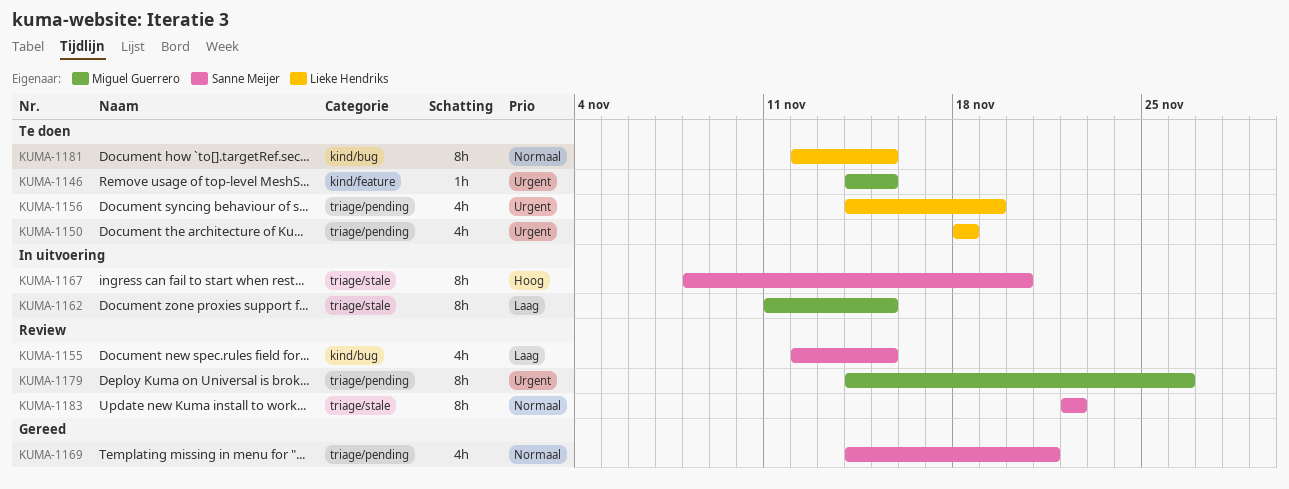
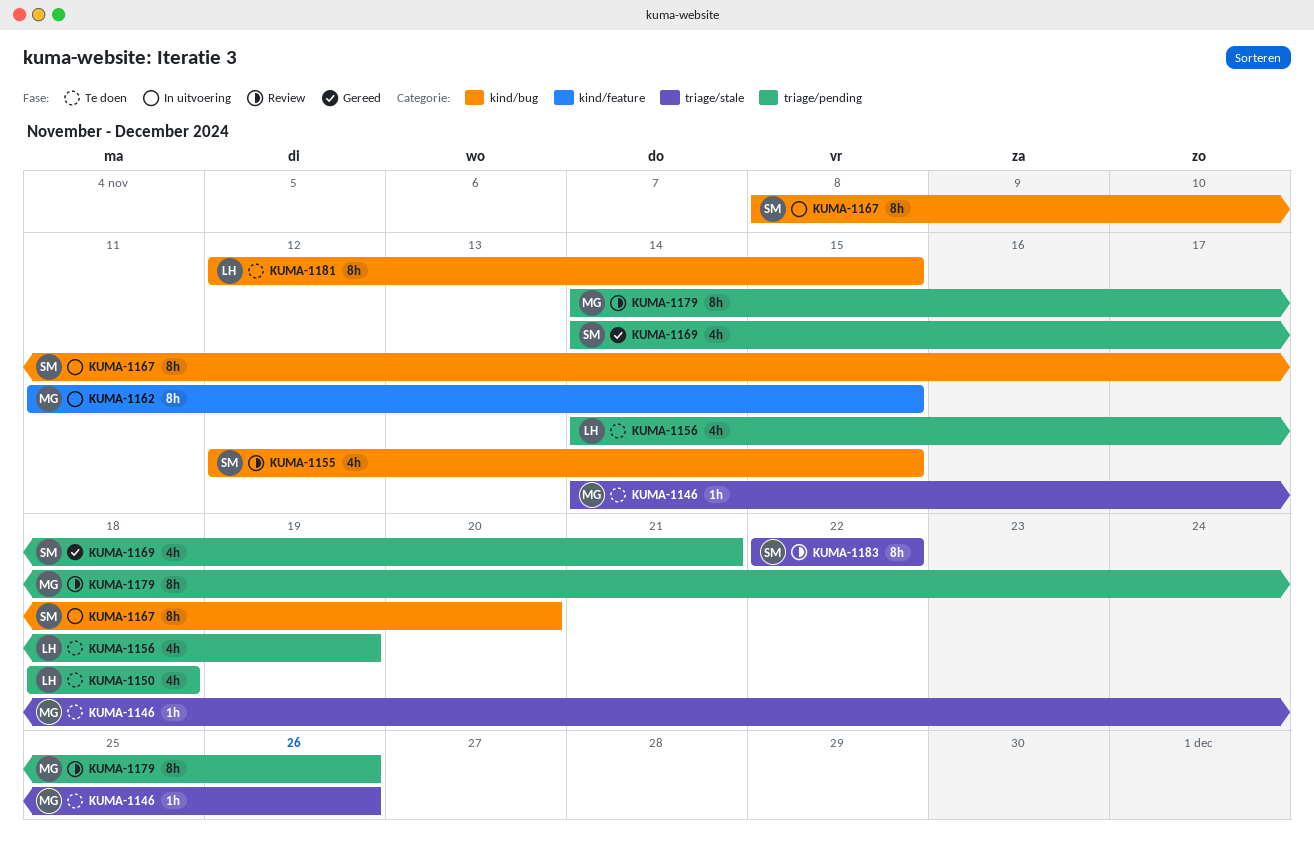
KUMA-1146, label: kind/feature -> triage/stale
KUMA-1146, due: Nov 15 -> Nov 26
KUMA-1162, label: triage/stale -> kind/feature
KUMA-1167, label: triage/stale -> kind/bug

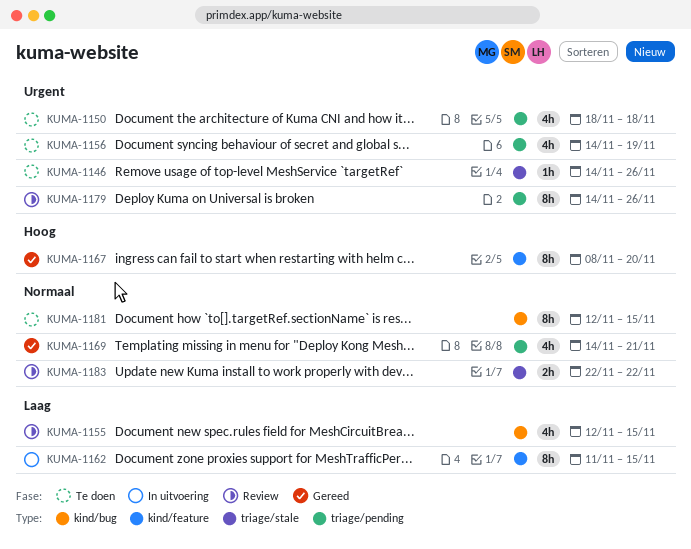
KUMA-1167, status: In uitvoering -> Gereed
KUMA-1167, label: kind/bug -> kind/feature
KUMA-1183, estimate: 8h -> 2h

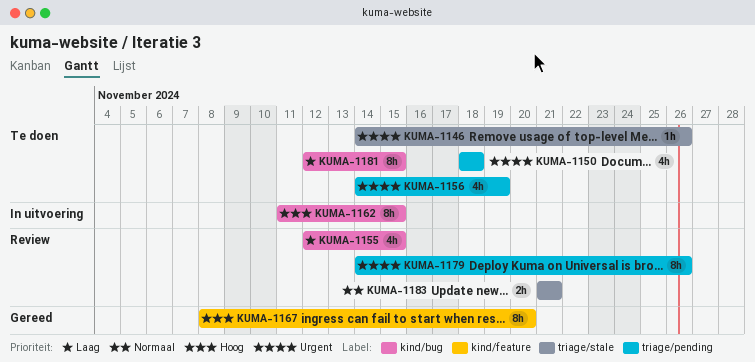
KUMA-1162, priority: Laag -> Hoog
KUMA-1162, label: kind/feature -> kind/bug
KUMA-1169: present -> none
KUMA-1181, priority: Normaal -> Laag
KUMA-1183, start: Nov 22 -> Nov 21
KUMA-1183, due: Nov 22 -> Nov 21

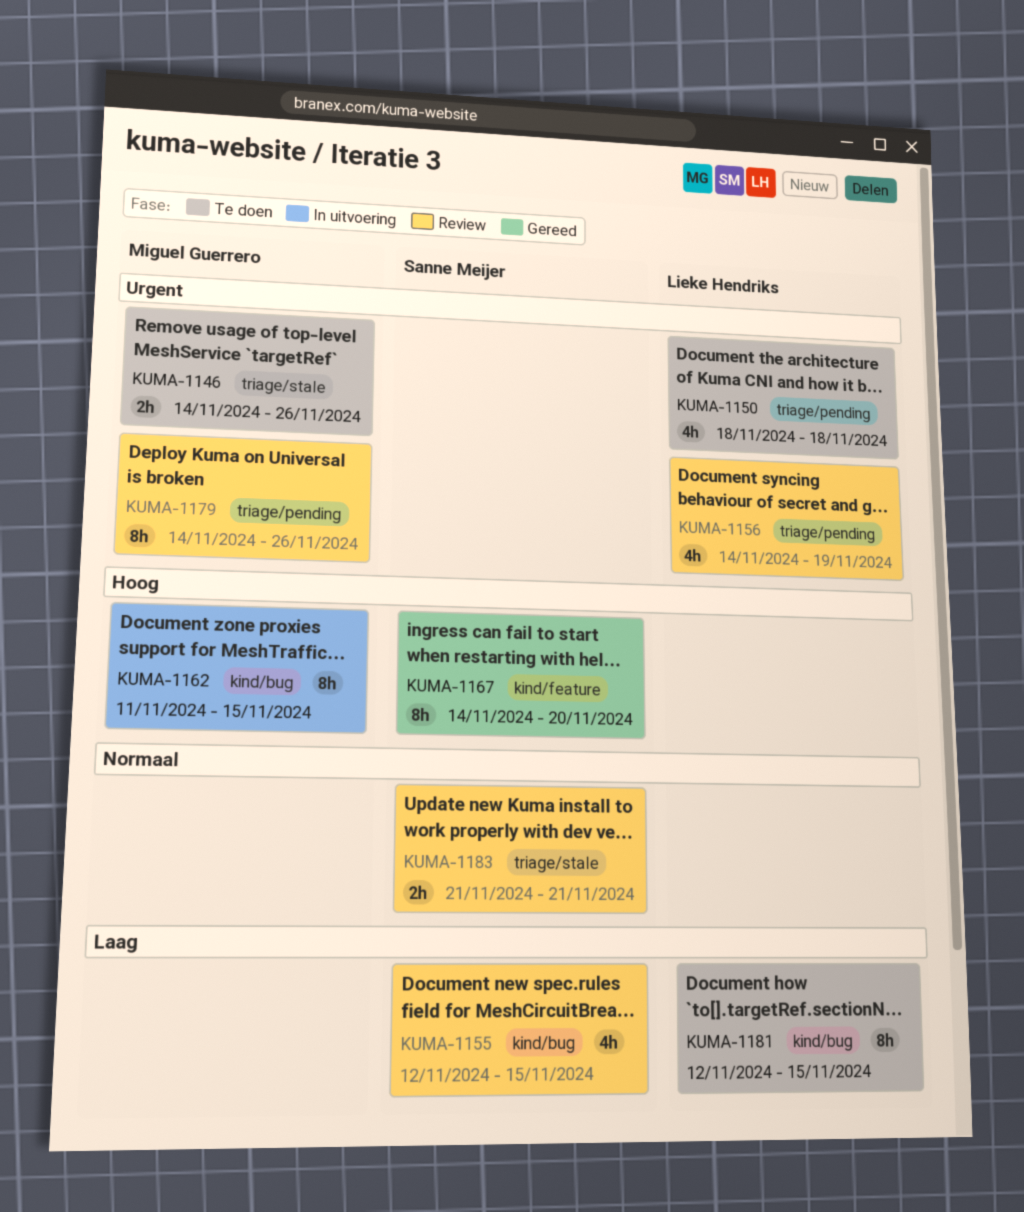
KUMA-1146, estimate: 1h -> 2h
KUMA-1156, status: Te doen -> Review
KUMA-1167, start: Nov 8 -> Nov 14

